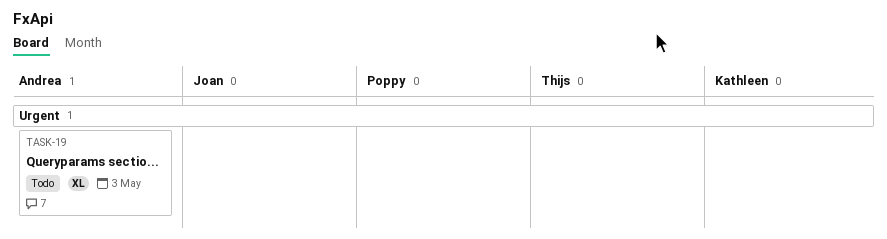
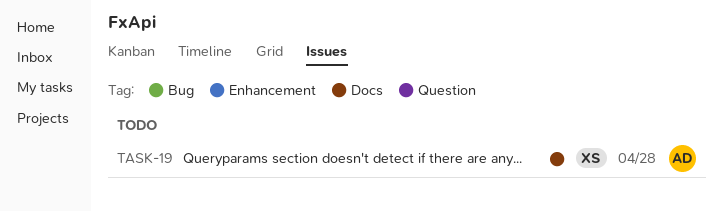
TASK-19, estimate: XL -> XS
TASK-19, due: May 3 -> Apr 28

